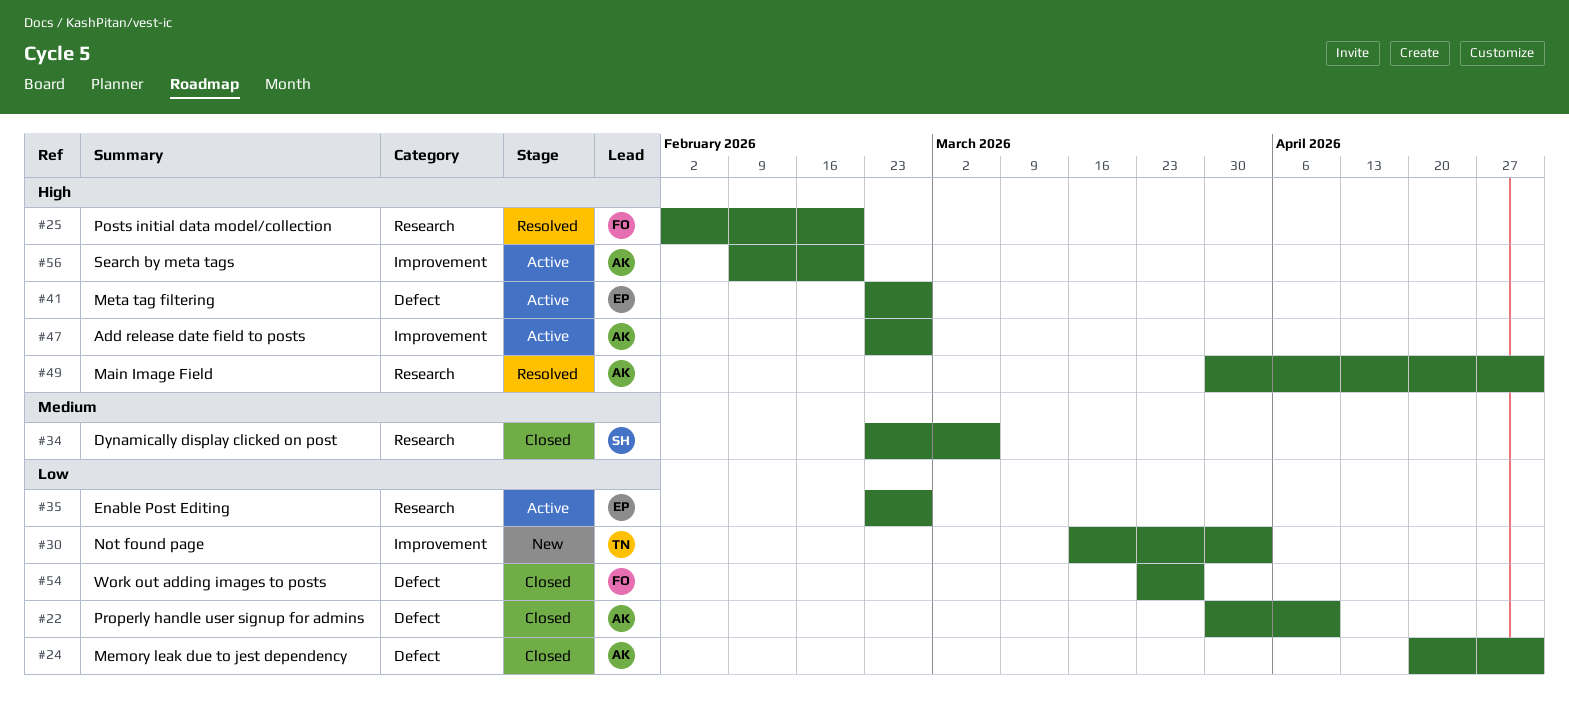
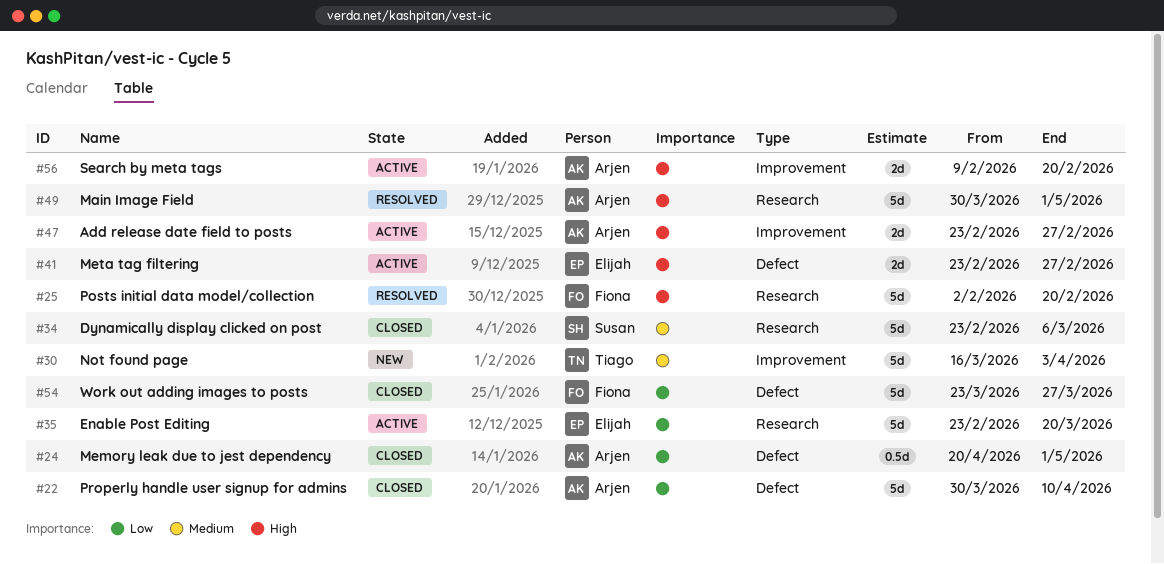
#30, priority: Low -> Medium
#35, due: Feb 27 -> Mar 20

